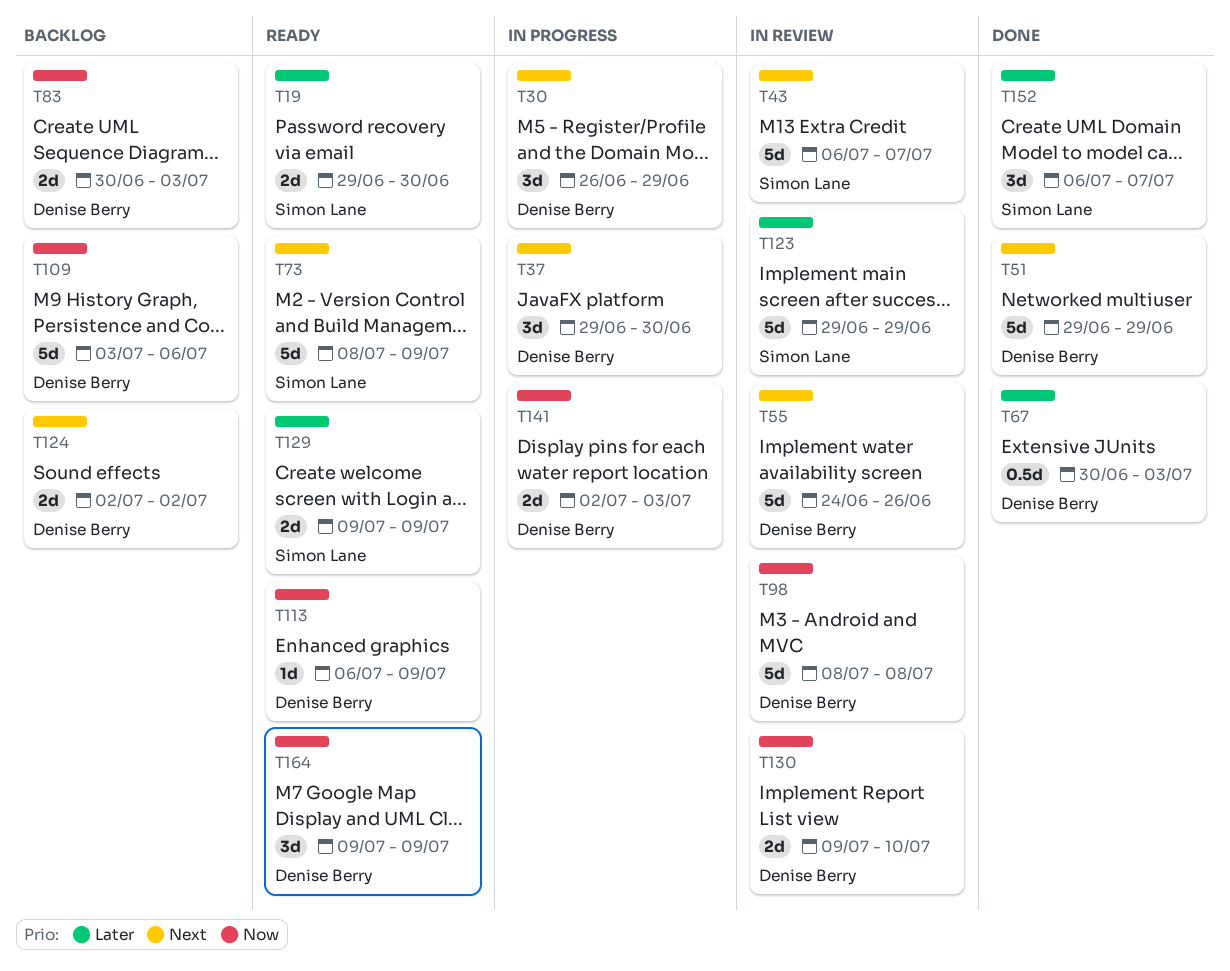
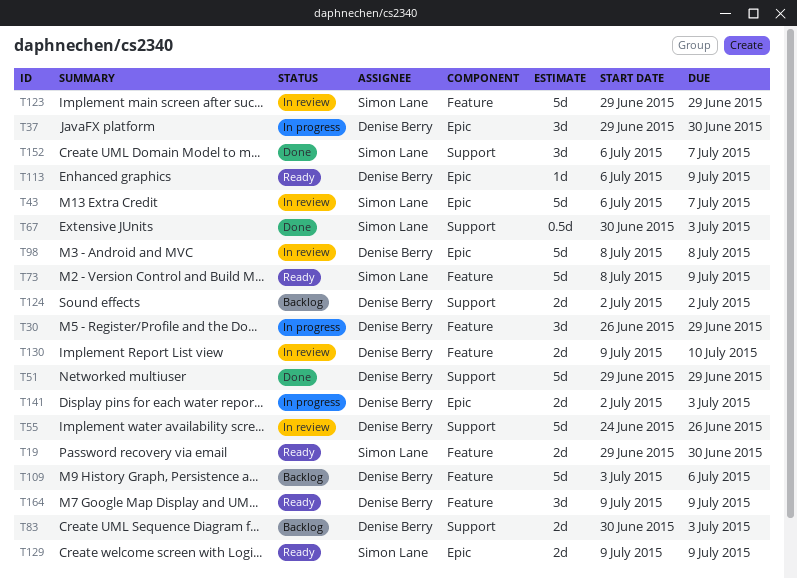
T67, owner: Denise Berry -> Simon Lane

